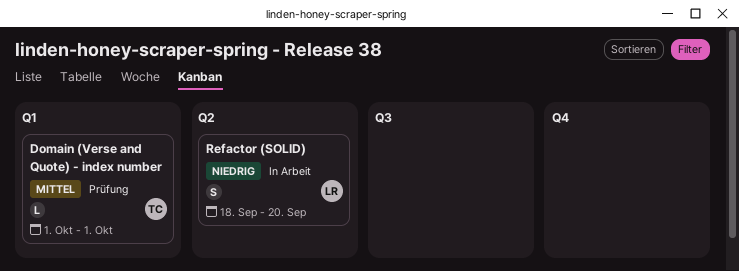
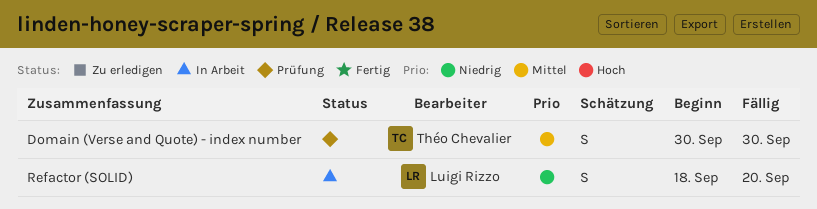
Domain (Verse and Quote) - index number, estimate: L -> S
Domain (Verse and Quote) - index number, start: Oct 1 -> Sep 30
Domain (Verse and Quote) - index number, due: Oct 1 -> Sep 30

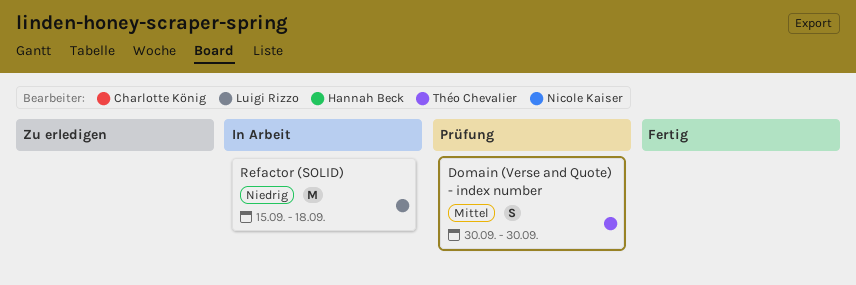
Refactor (SOLID), estimate: S -> M
Refactor (SOLID), start: Sep 18 -> Sep 15
Refactor (SOLID), due: Sep 20 -> Sep 18

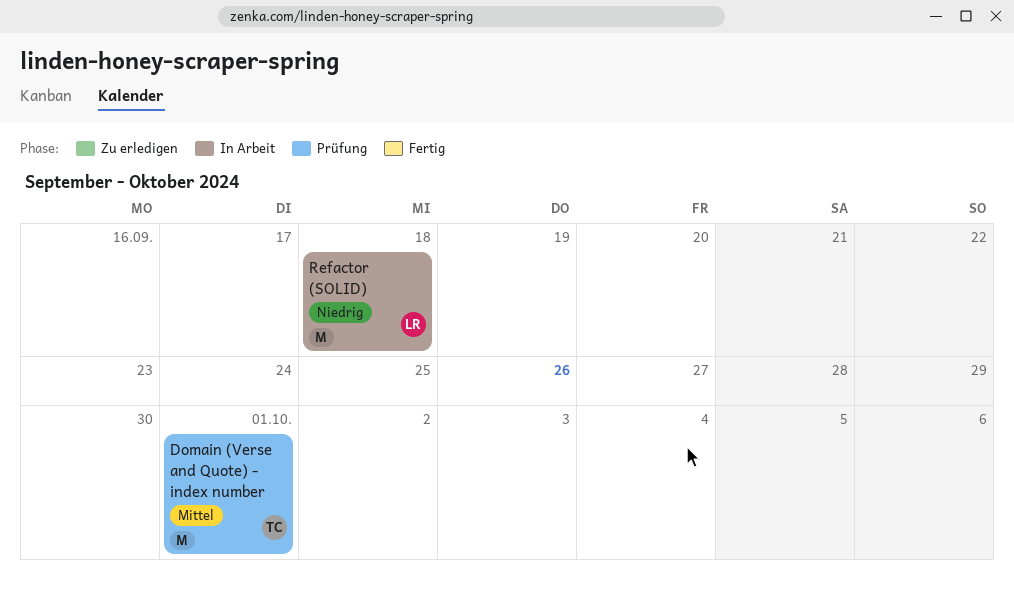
Domain (Verse and Quote) - index number, estimate: S -> M
Domain (Verse and Quote) - index number, due: Sep 30 -> Oct 1

